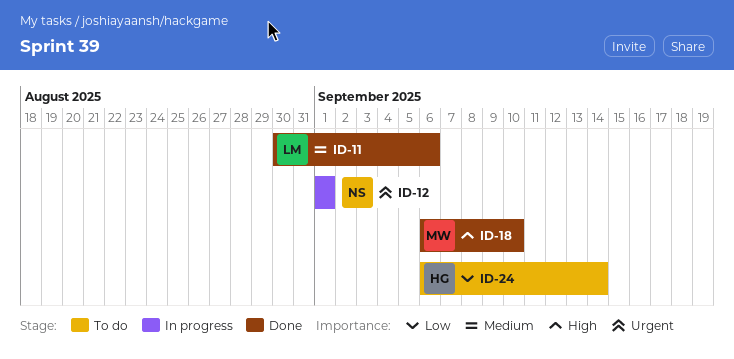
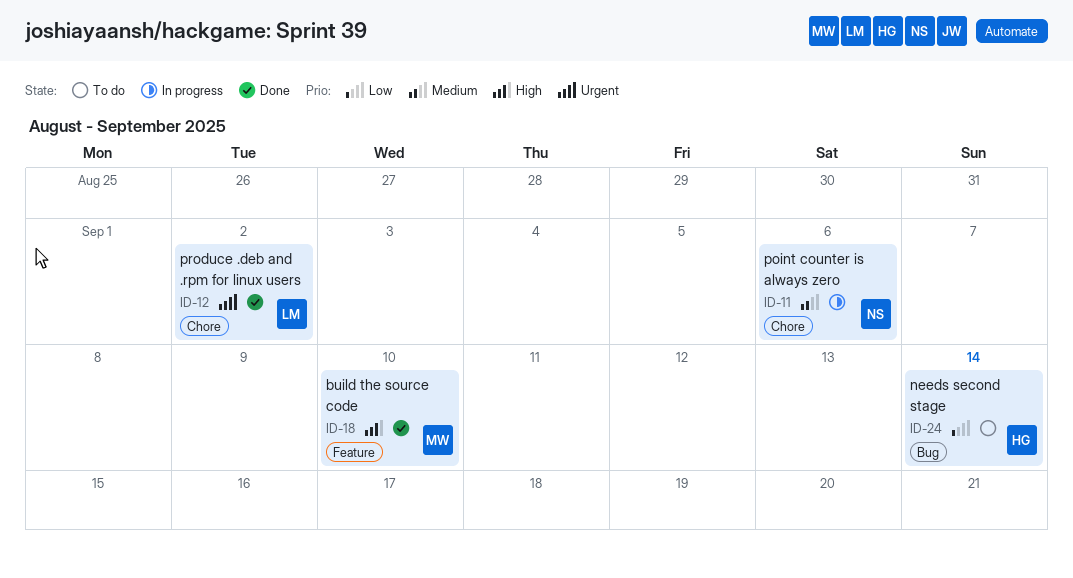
ID-11, status: Done -> In progress
ID-11, owner: LM -> NS
ID-12, status: In progress -> Done
ID-12, owner: NS -> LM
ID-12, due: Sep 1 -> Sep 2

